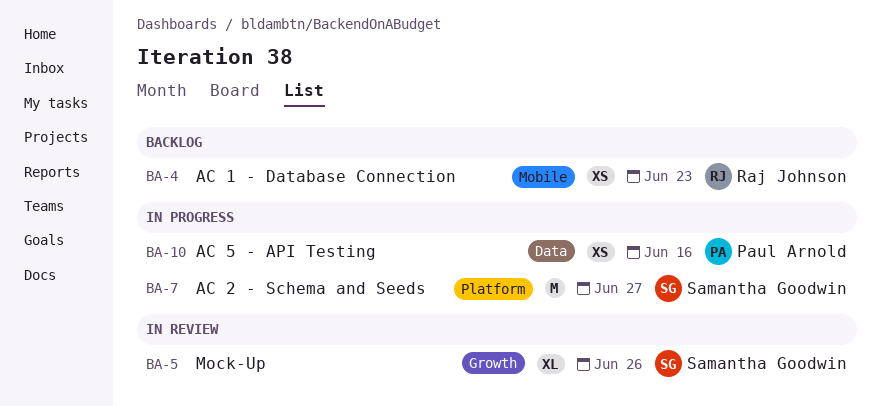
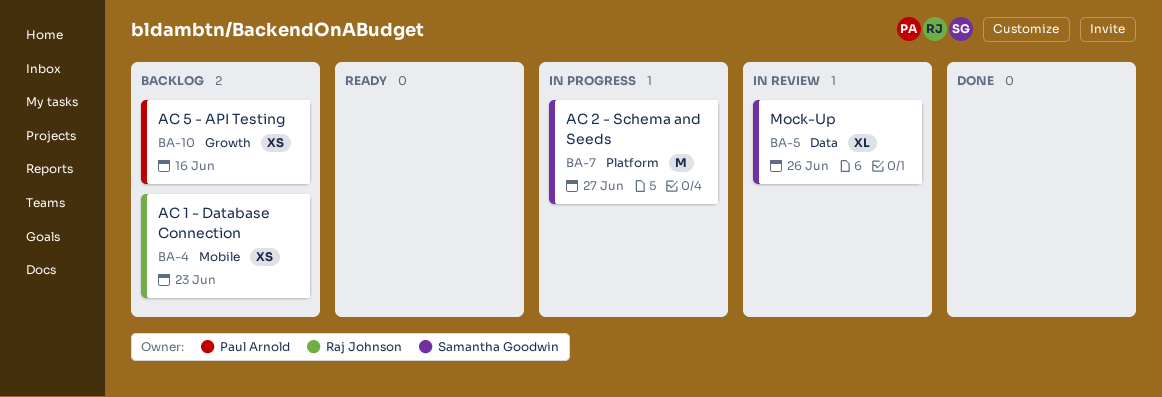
BA-5, label: Growth -> Data
BA-10, status: In progress -> Backlog
BA-10, label: Data -> Growth

